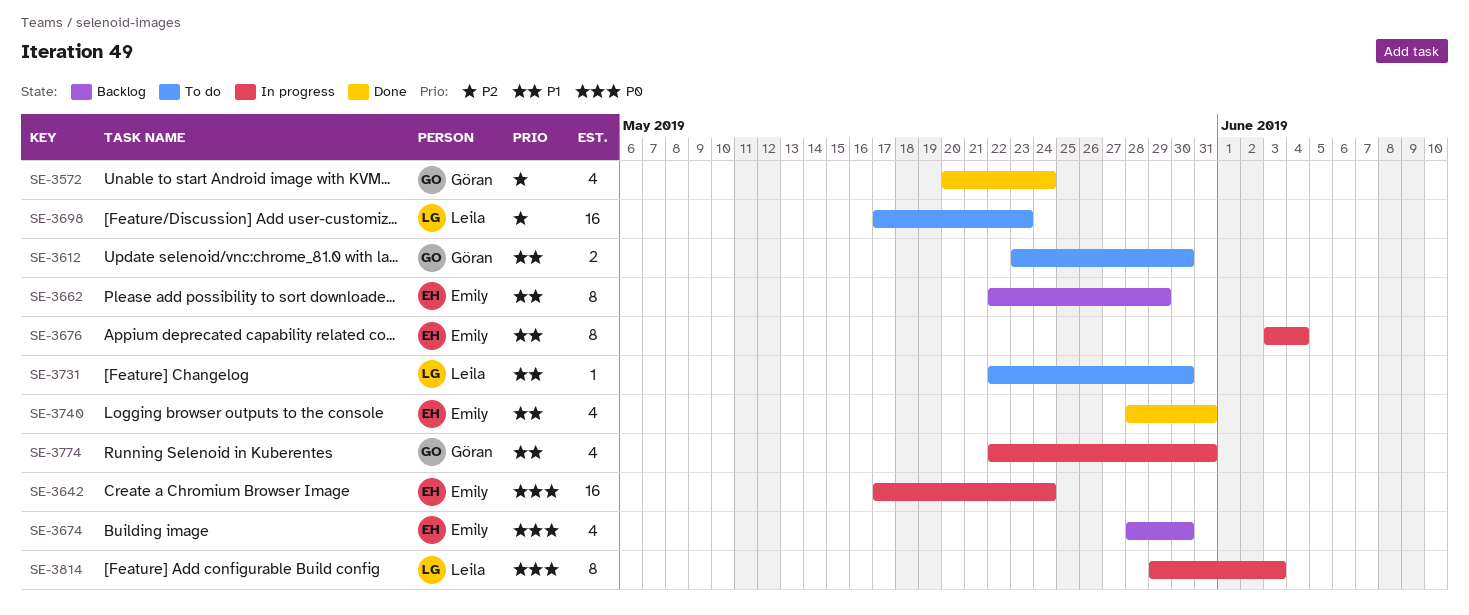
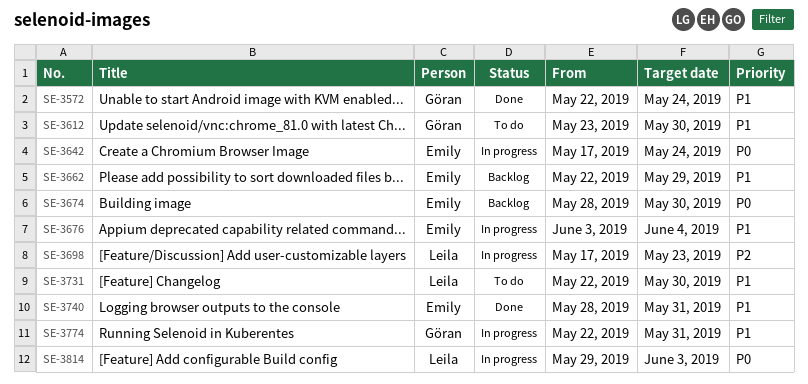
SE-3572, priority: P2 -> P1
SE-3572, start: May 20 -> May 22
SE-3698, status: To do -> In progress

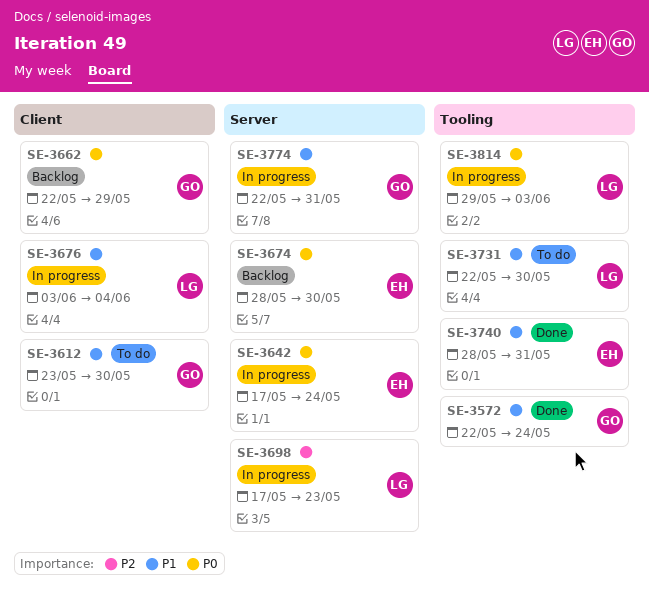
SE-3662, owner: Emily -> Göran
SE-3662, priority: P1 -> P0
SE-3676, owner: Emily -> Leila

